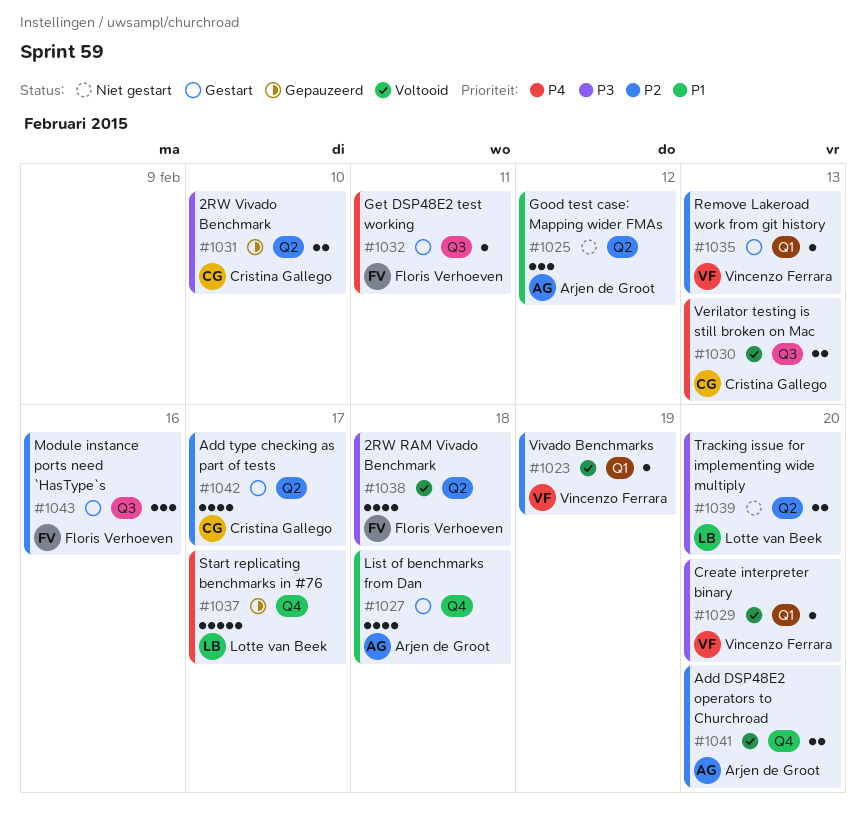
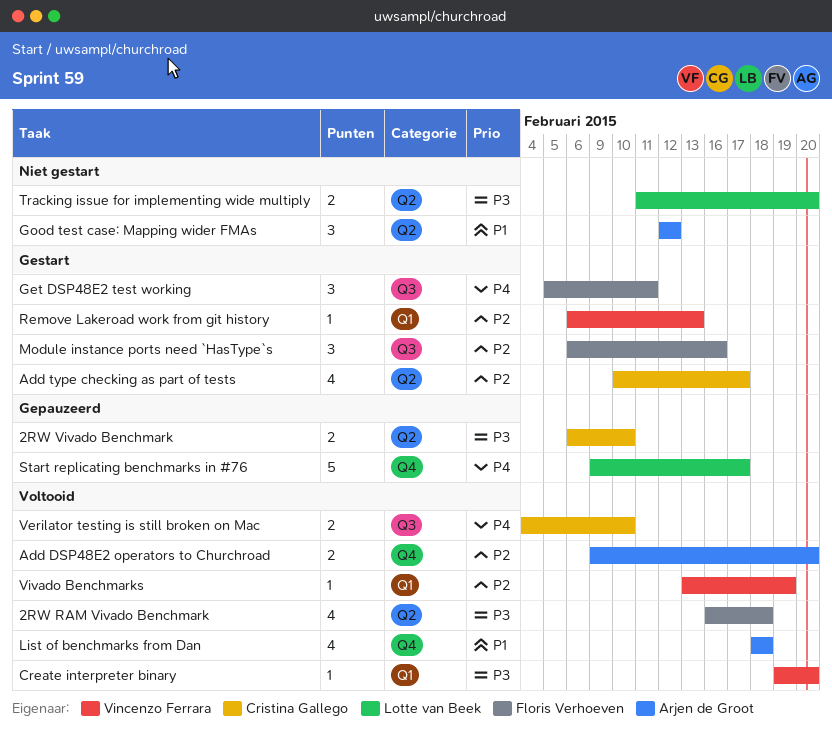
Get DSP48E2 test working, estimate: 1 -> 3
List of benchmarks from Dan, status: Gestart -> Voltooid
Verilator testing is still broken on Mac, due: Feb 13 -> Feb 10

